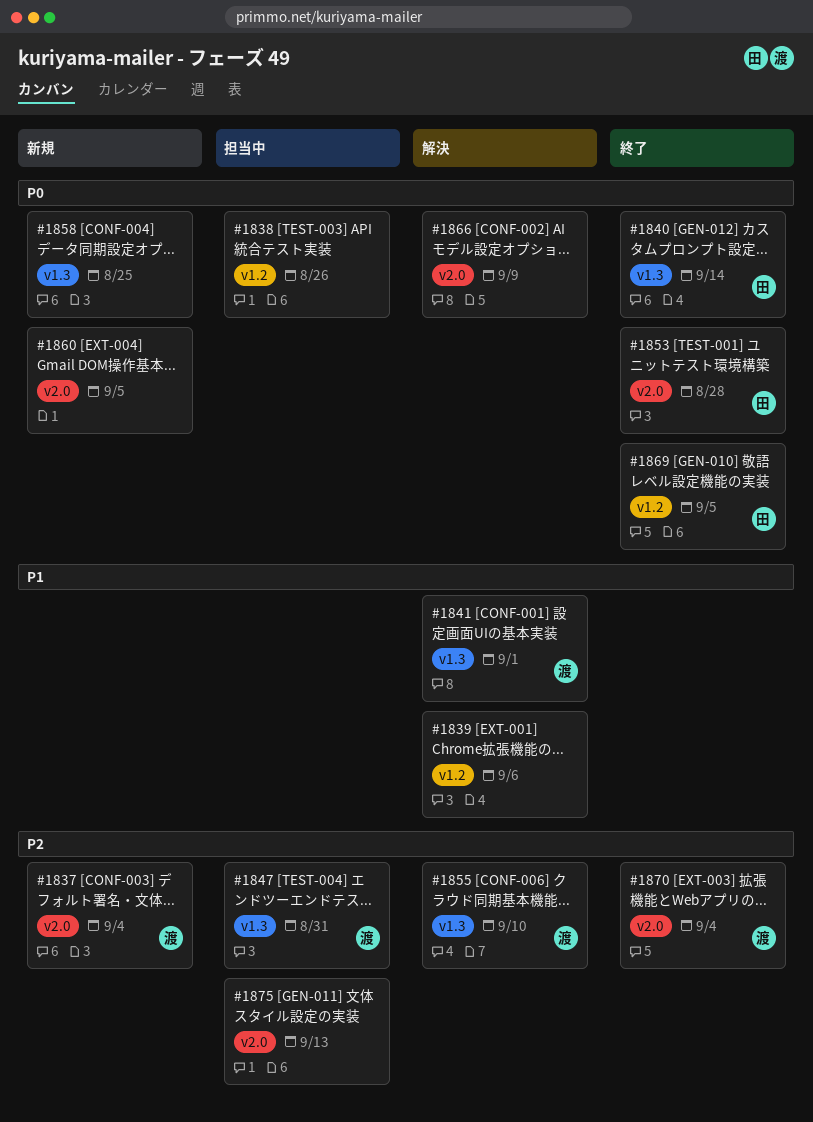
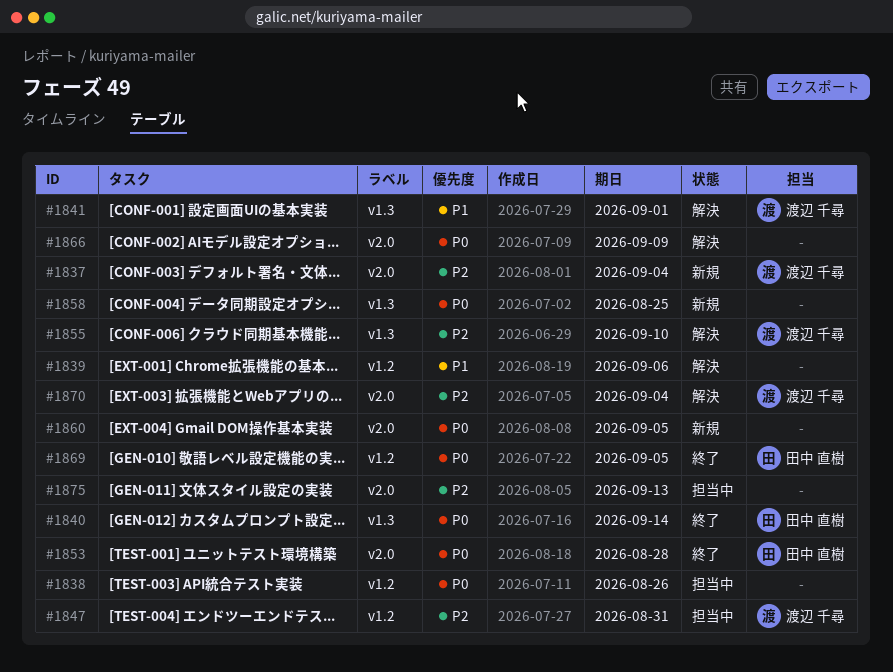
#1847, label: v1.3 -> v1.2
#1870, status: 終了 -> 解決

